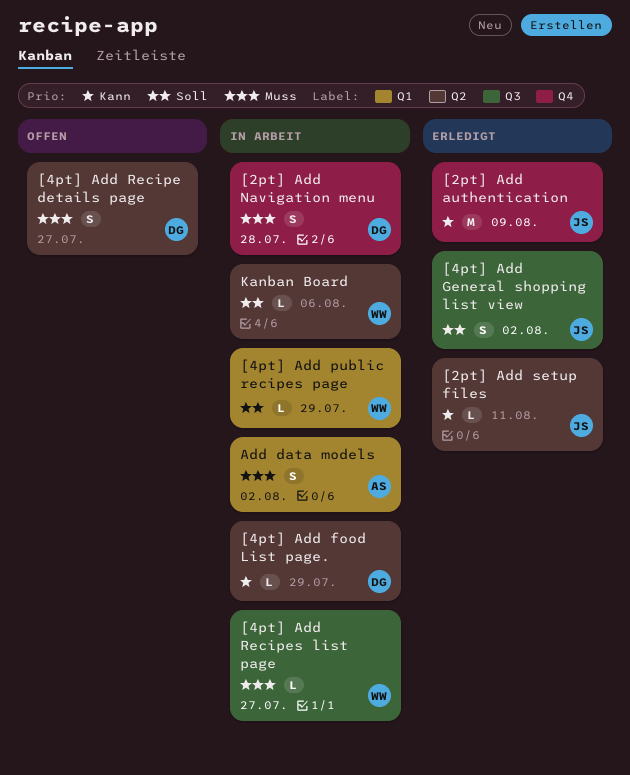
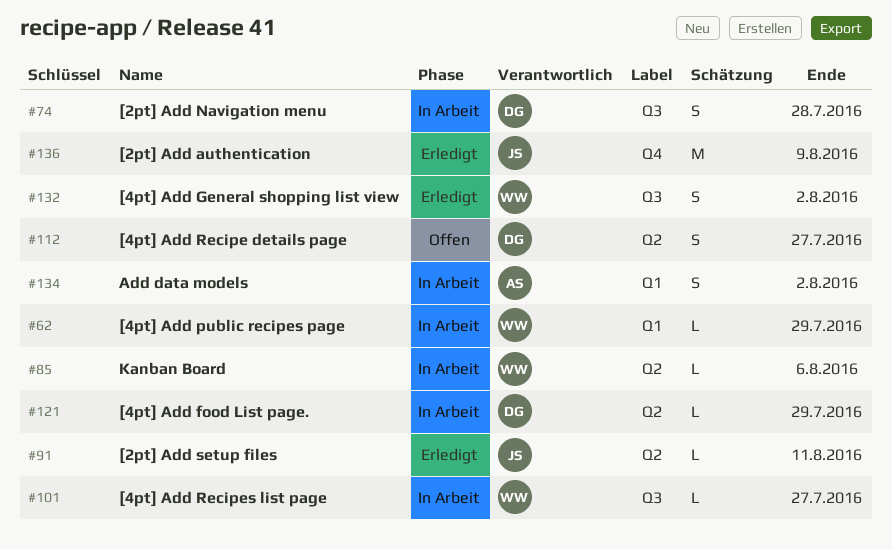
[2pt] Add Navigation menu, label: Q4 -> Q3
[4pt] Add General shopping list view, owner: JS -> WW

